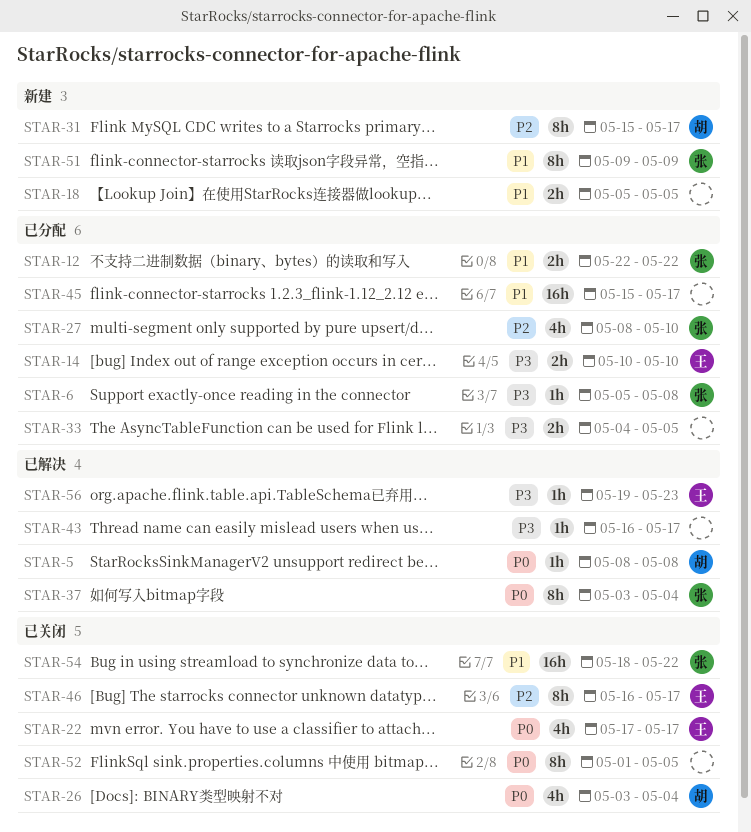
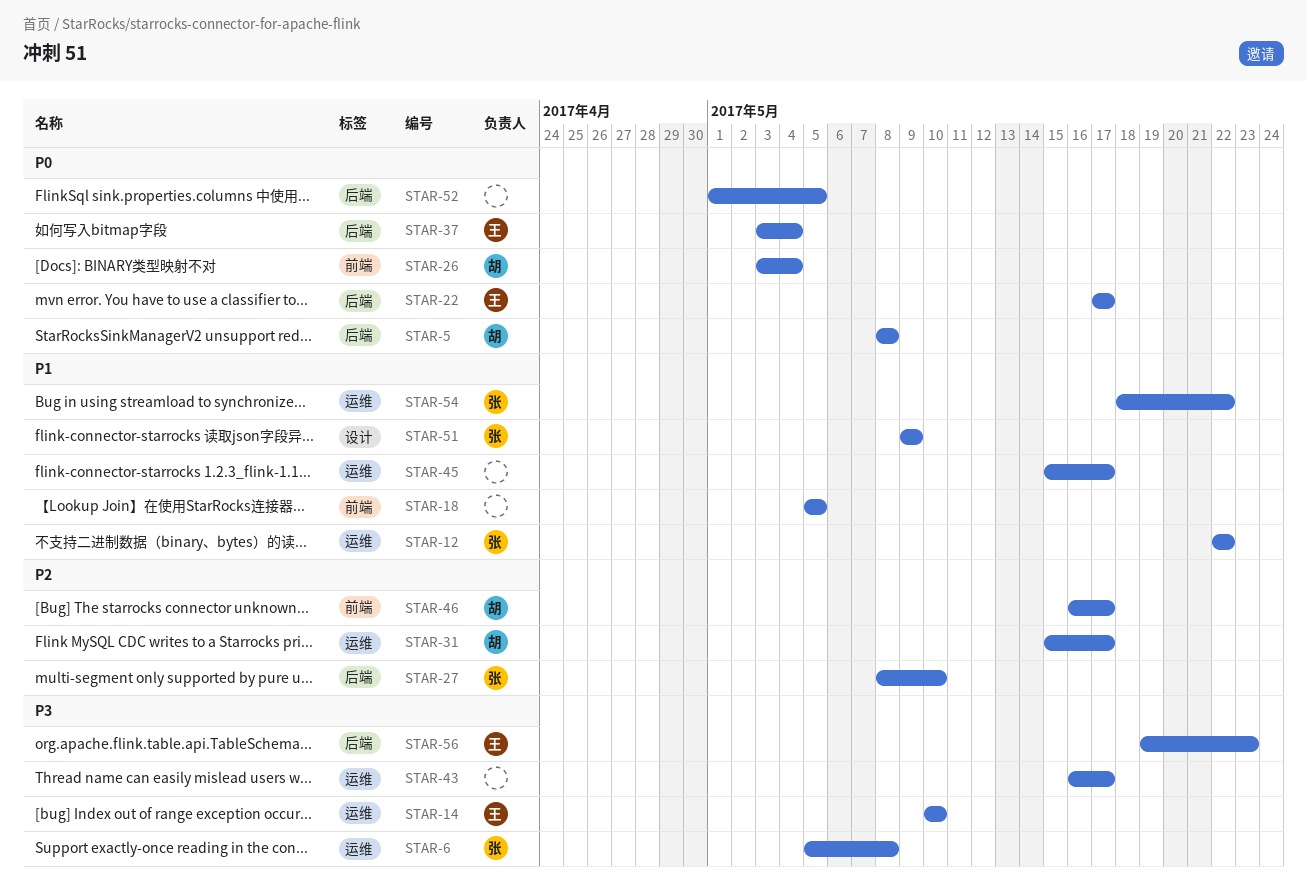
STAR-33: present -> none
STAR-37, owner: 张 -> 王
STAR-46, owner: 王 -> 胡

